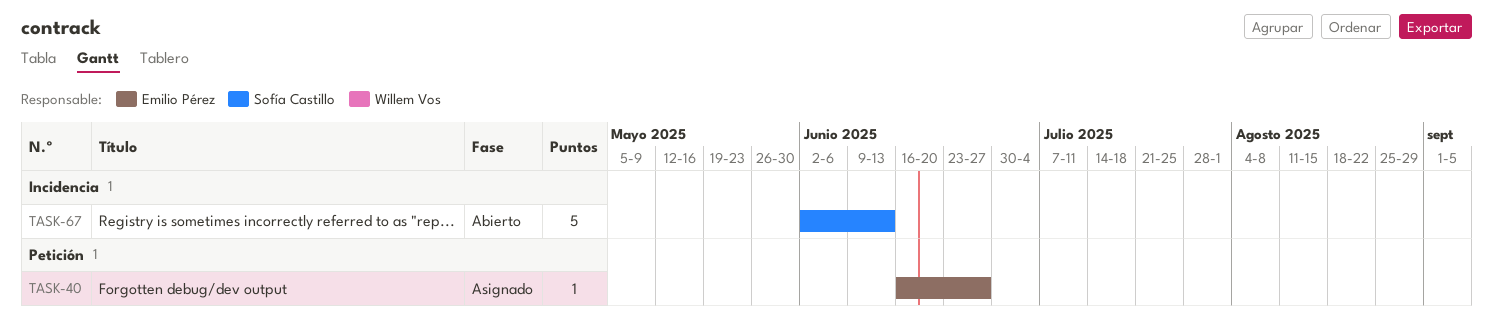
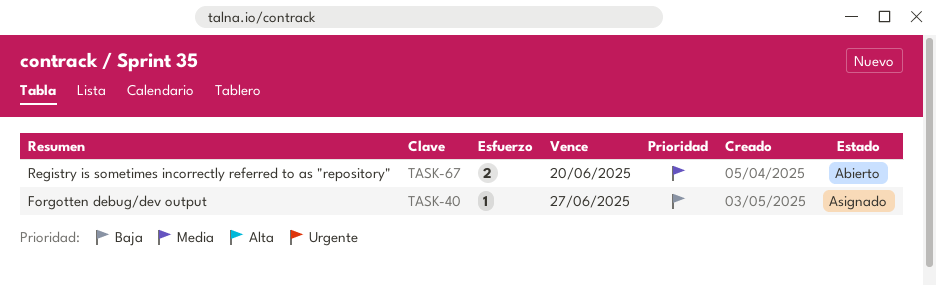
TASK-67, estimate: 5 -> 2
TASK-67, due: Jun 13 -> Jun 20

